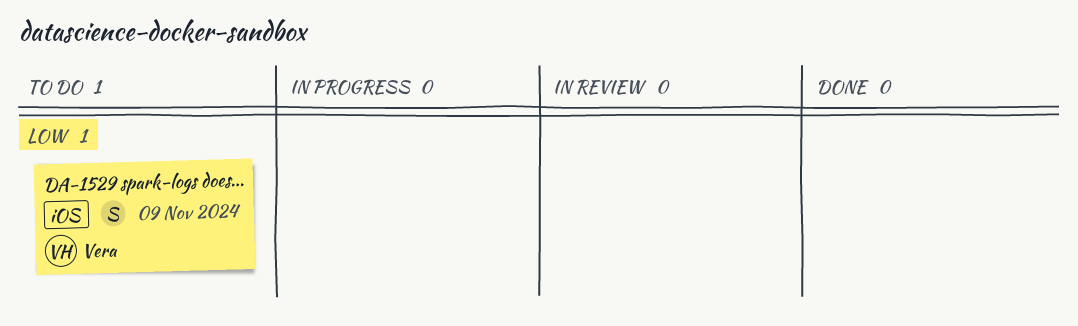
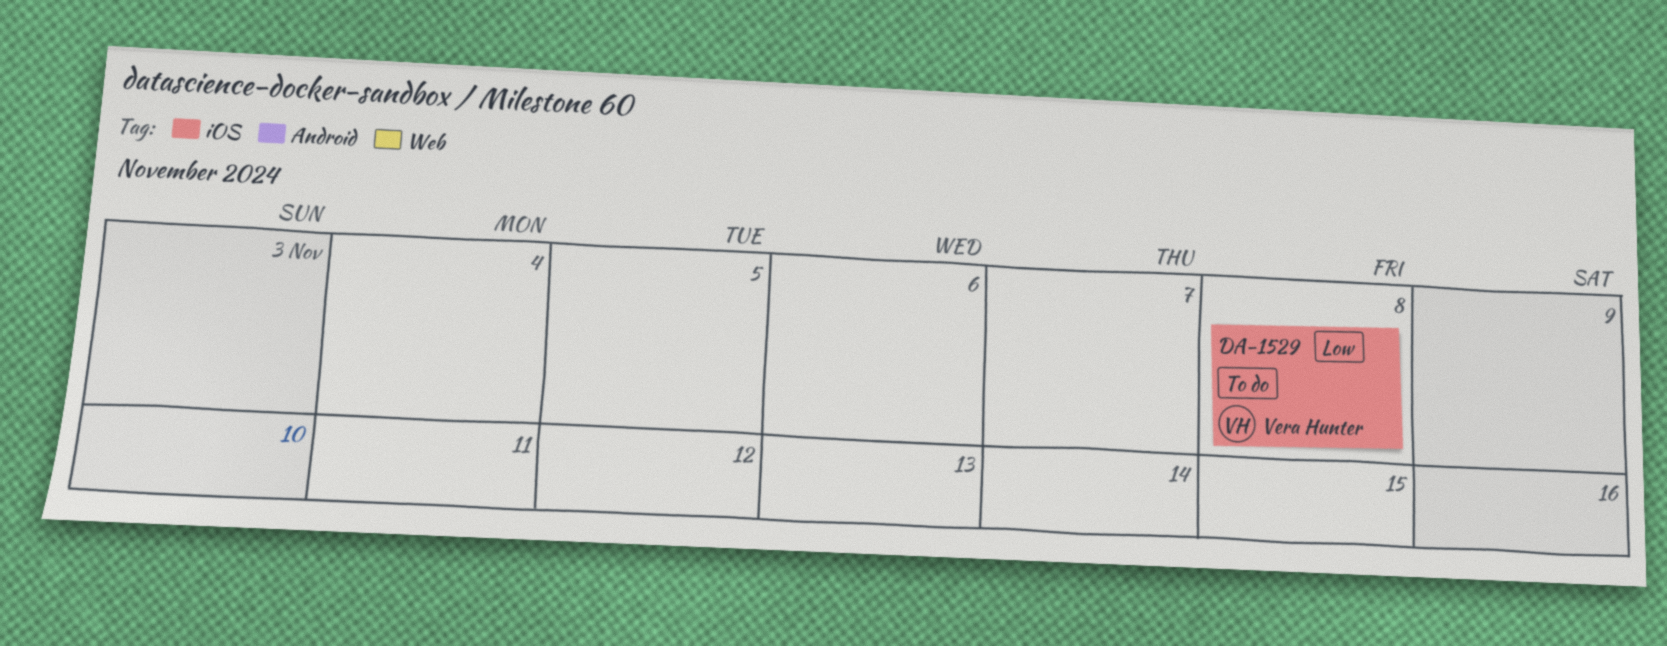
DA-1529, due: Nov 9 -> Nov 8

